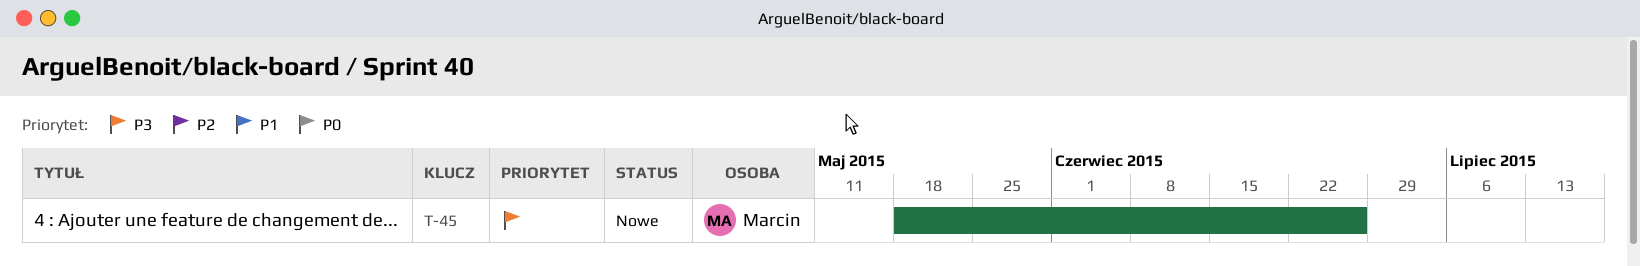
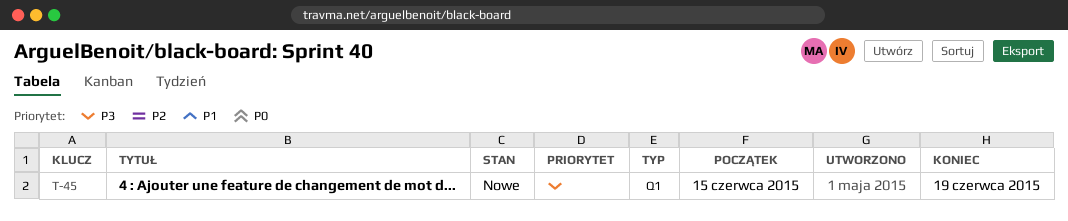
T-45, start: May 18 -> Jun 15
T-45, due: Jun 26 -> Jun 19

